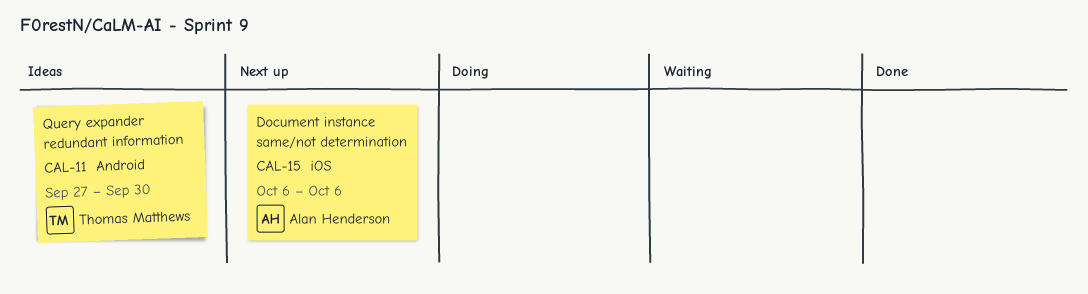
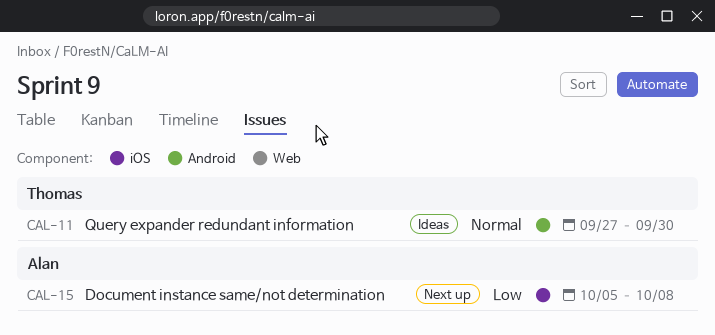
CAL-15, start: Oct 6 -> Oct 5
CAL-15, due: Oct 6 -> Oct 8

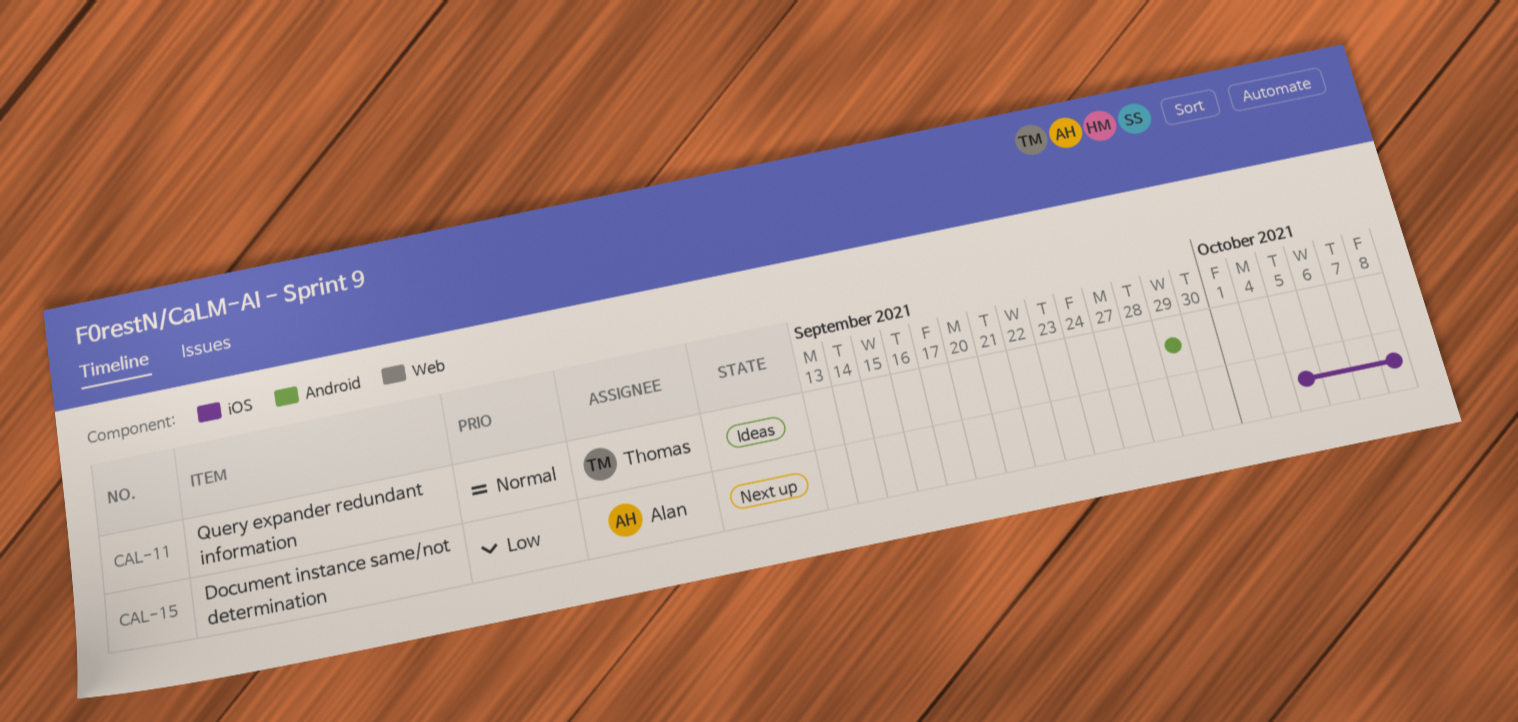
CAL-11, start: Sep 27 -> Sep 29
CAL-11, due: Sep 30 -> Sep 29

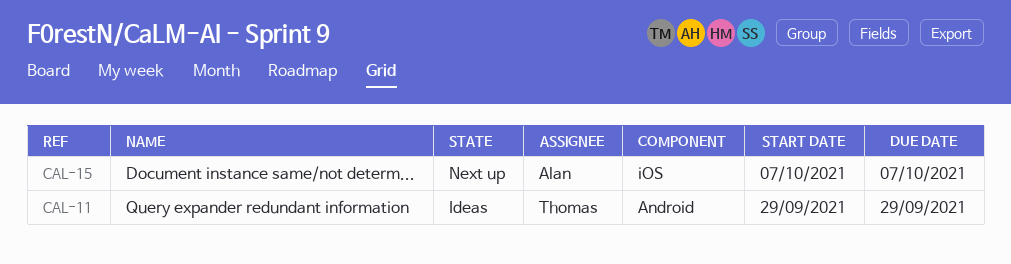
CAL-15, start: Oct 5 -> Oct 7
CAL-15, due: Oct 8 -> Oct 7

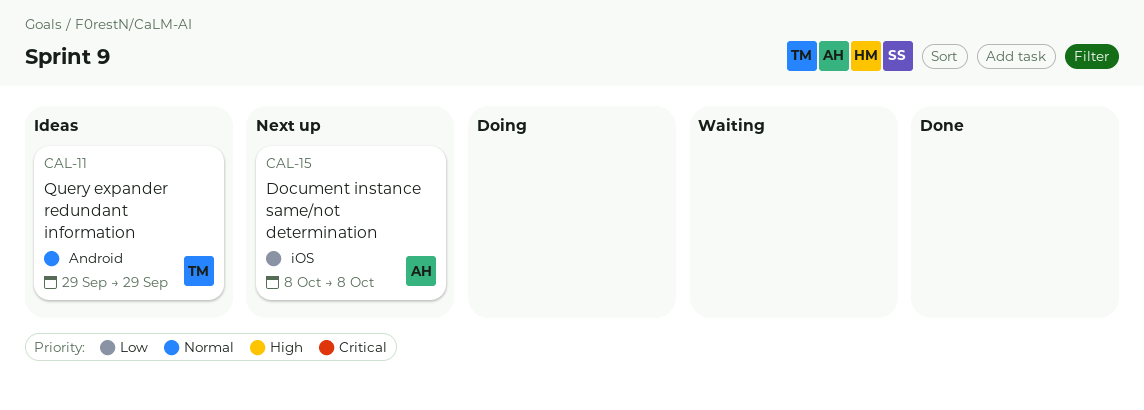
CAL-15, start: Oct 7 -> Oct 8
CAL-15, due: Oct 7 -> Oct 8

